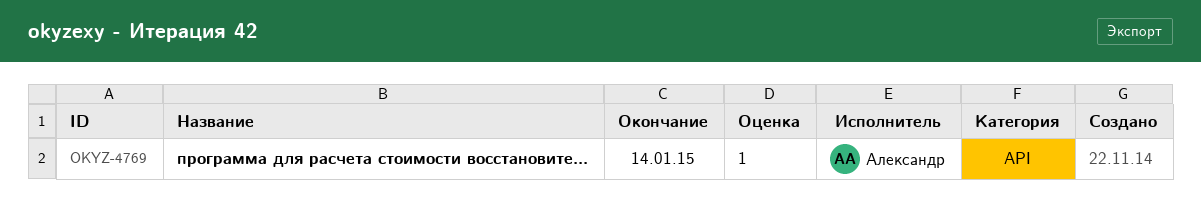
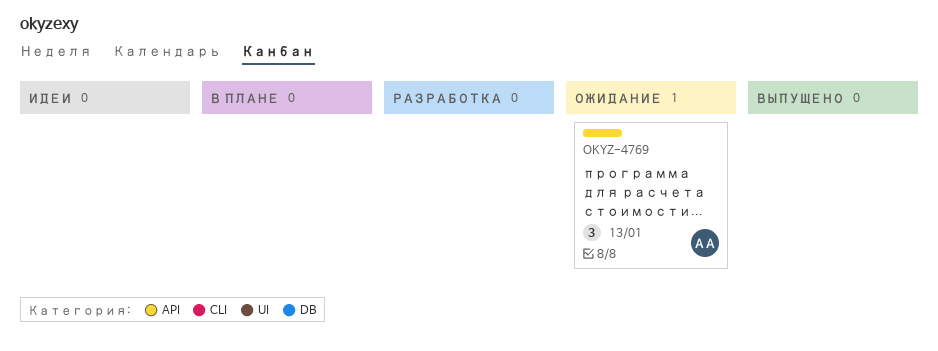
OKYZ-4769, estimate: 1 -> 3
OKYZ-4769, due: Jan 14 -> Jan 13

